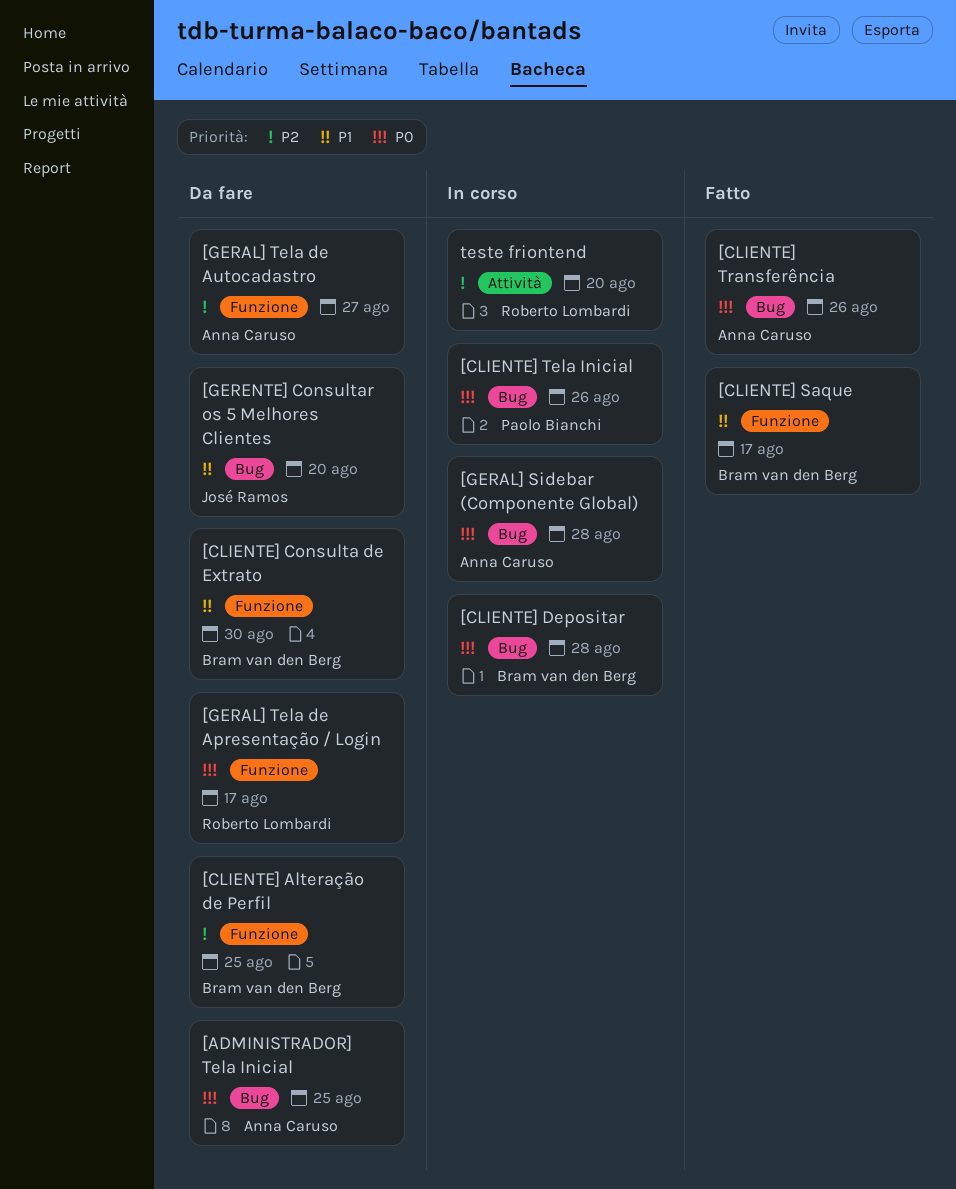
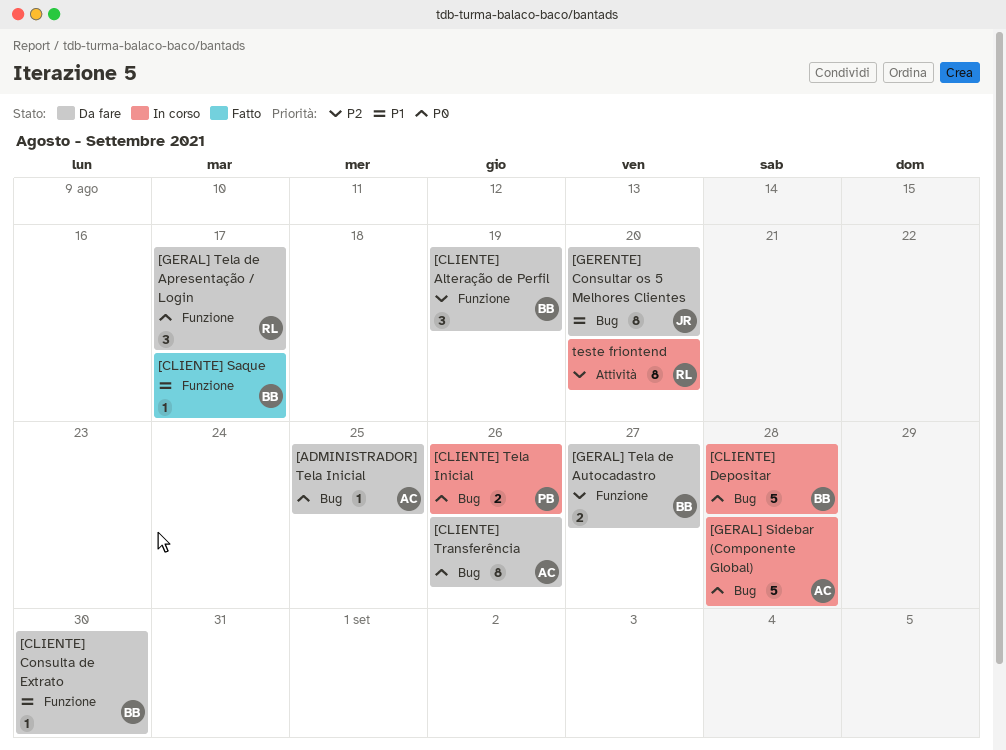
[CLIENTE] Alteração de Perfil, due: Aug 25 -> Aug 19
[CLIENTE] Transferência, status: Fatto -> Da fare
[GERAL] Tela de Autocadastro, owner: Anna Caruso -> Bram van den Berg

